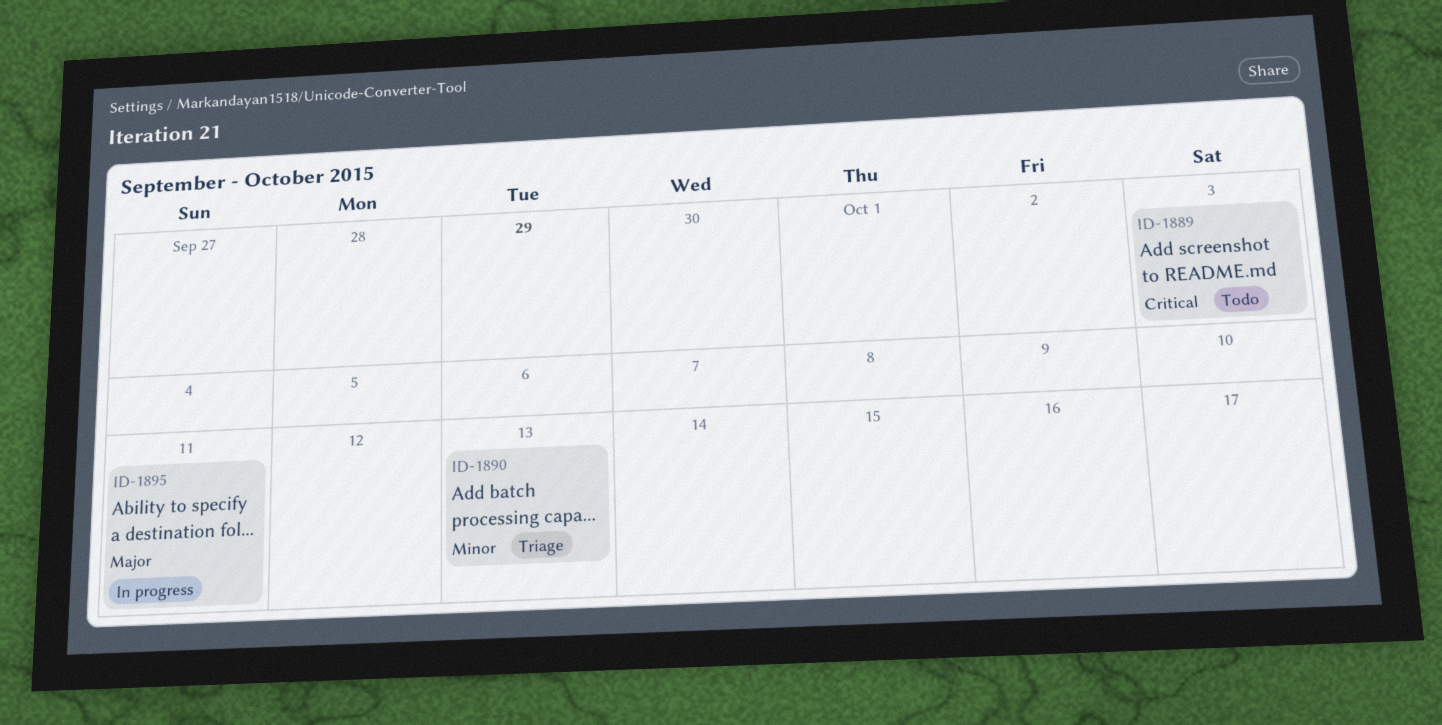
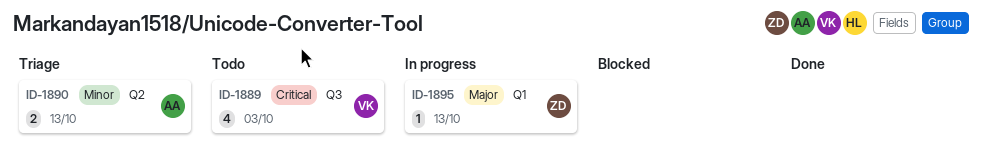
ID-1895, due: Oct 11 -> Oct 13

